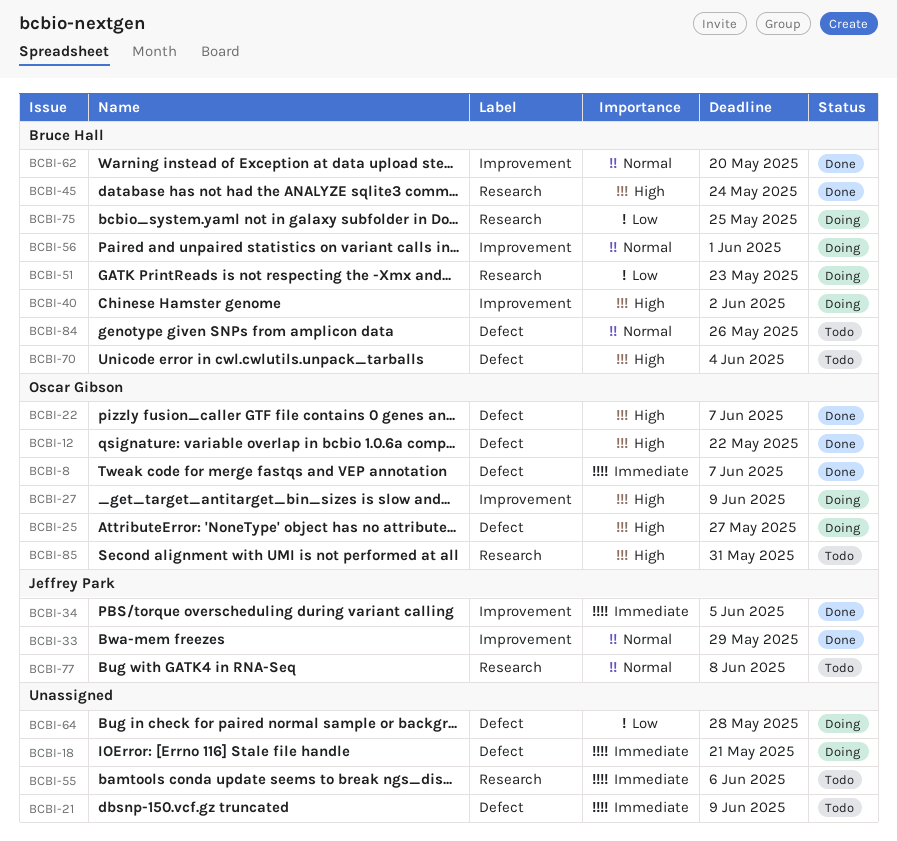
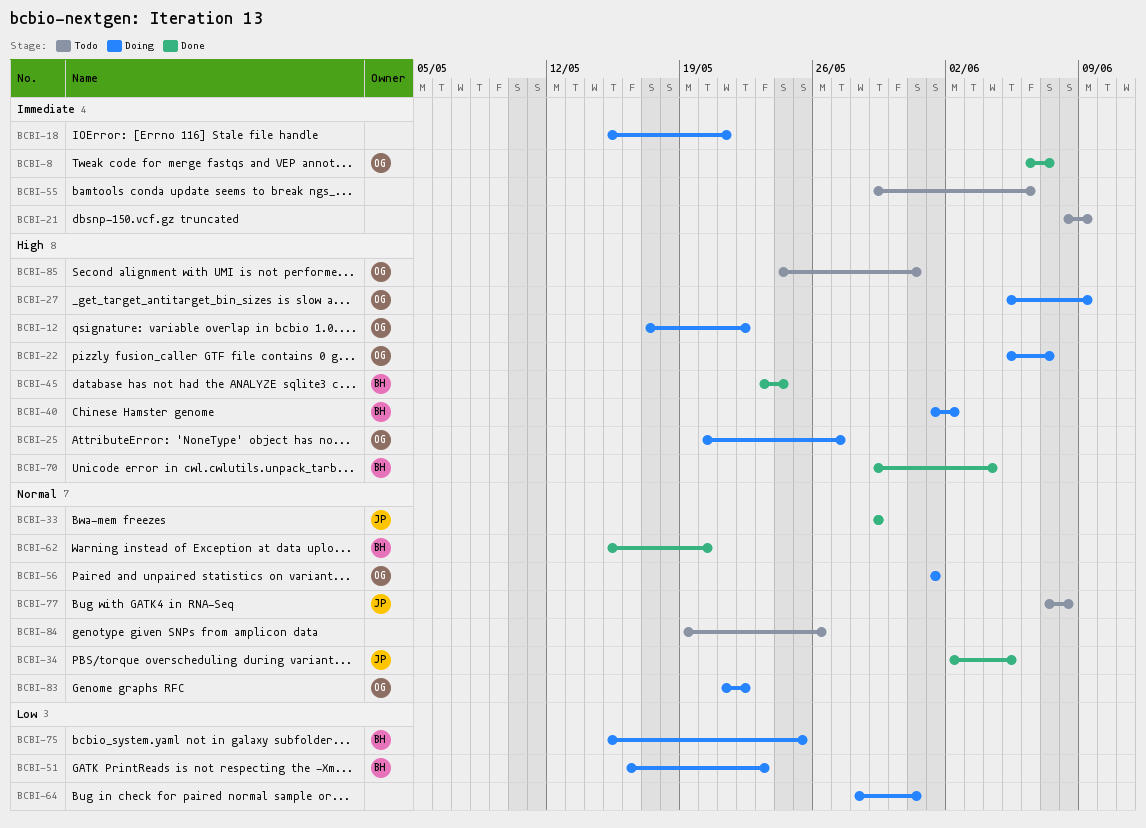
BCBI-12, status: Done -> Doing
BCBI-22, status: Done -> Doing
BCBI-34, priority: Immediate -> Normal
BCBI-56, owner: Bruce Hall -> Oscar Gibson
BCBI-64, due: May 28 -> May 31
BCBI-70, status: Todo -> Done
BCBI-83: none -> present
BCBI-84, owner: Bruce Hall -> none

